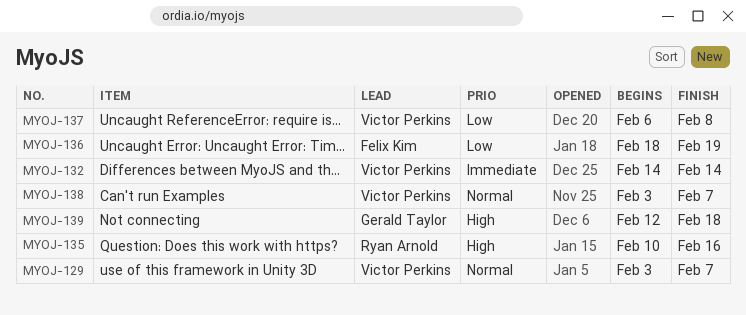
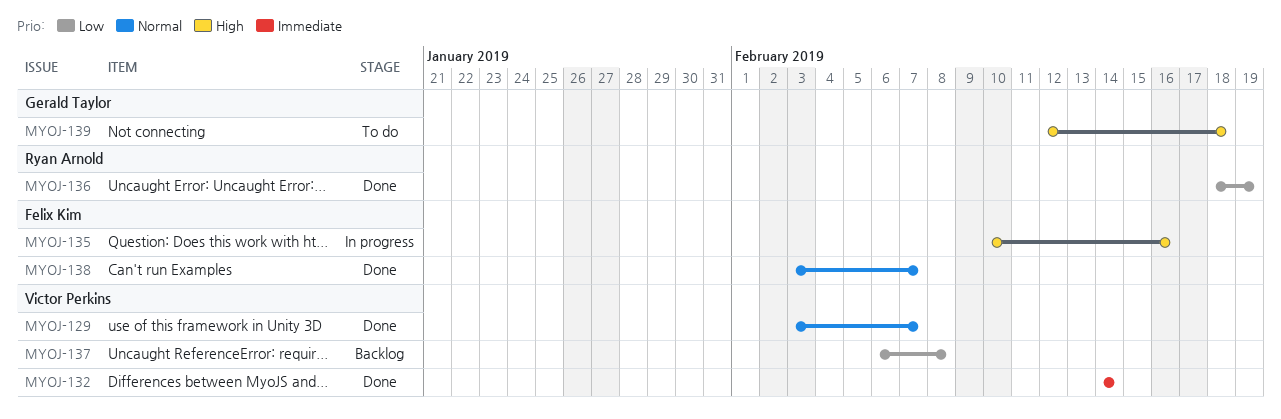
MYOJ-135, owner: Ryan Arnold -> Felix Kim
MYOJ-136, owner: Felix Kim -> Ryan Arnold
MYOJ-138, owner: Victor Perkins -> Felix Kim

